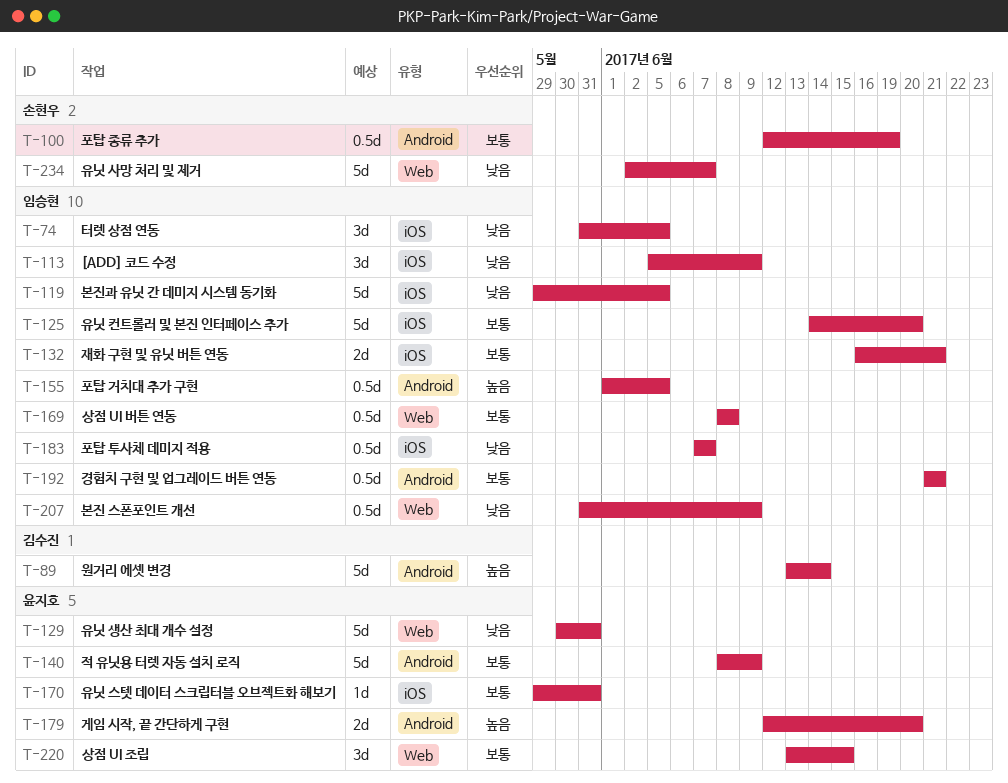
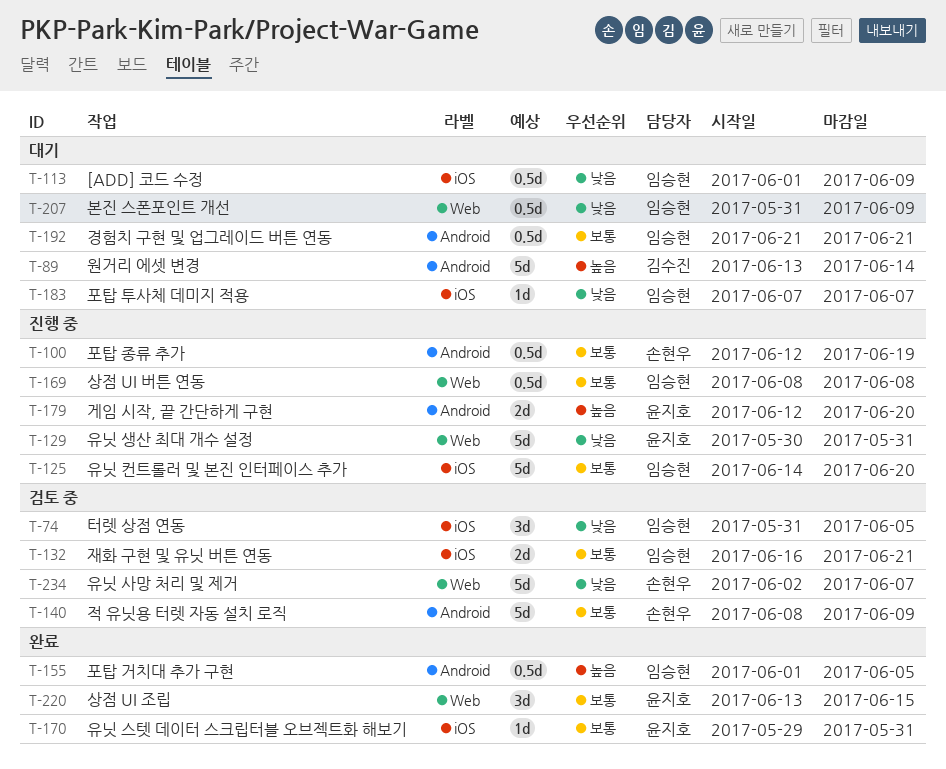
T-113, estimate: 3d -> 0.5d
T-113, start: Jun 5 -> Jun 1
T-119: present -> none
T-140, owner: 윤지호 -> 손현우
T-183, estimate: 0.5d -> 1d

